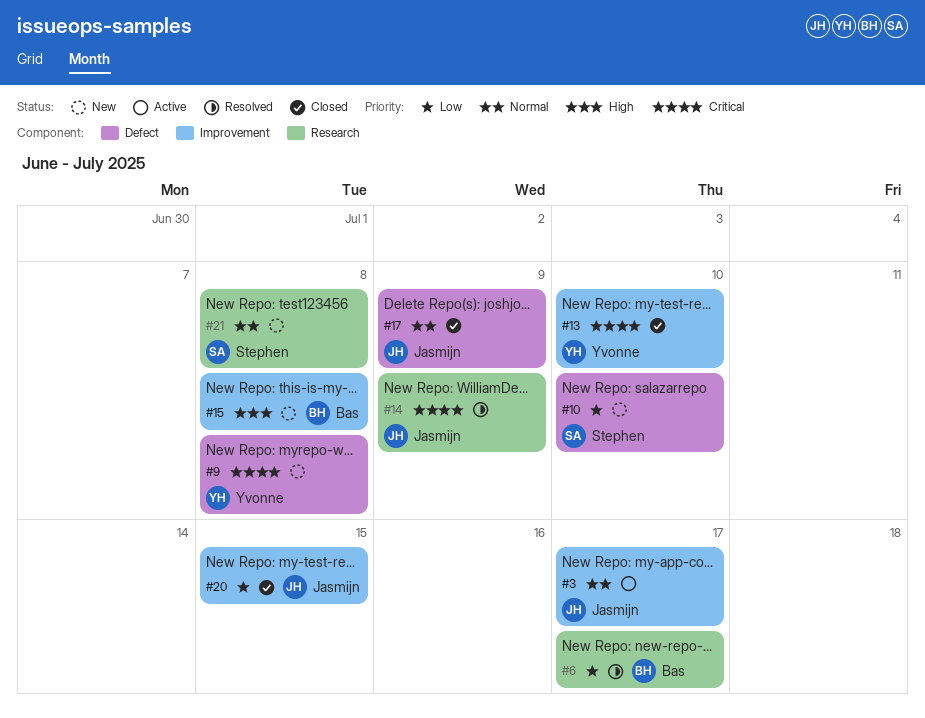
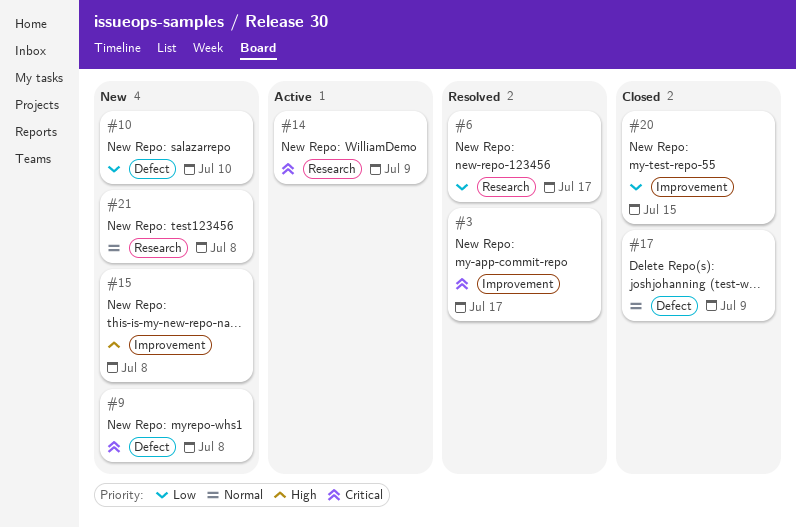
#3, status: Active -> Resolved
#3, priority: Normal -> Critical
#13: present -> none
#14, status: Resolved -> Active

